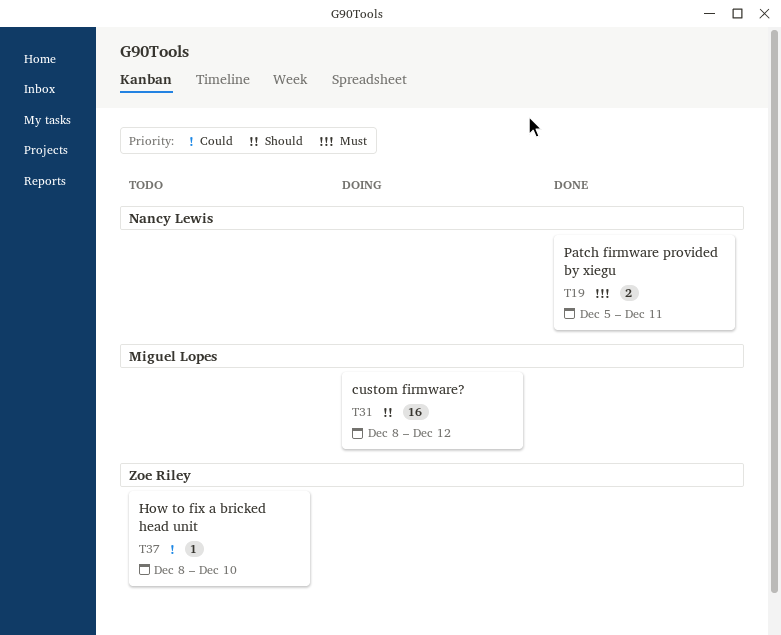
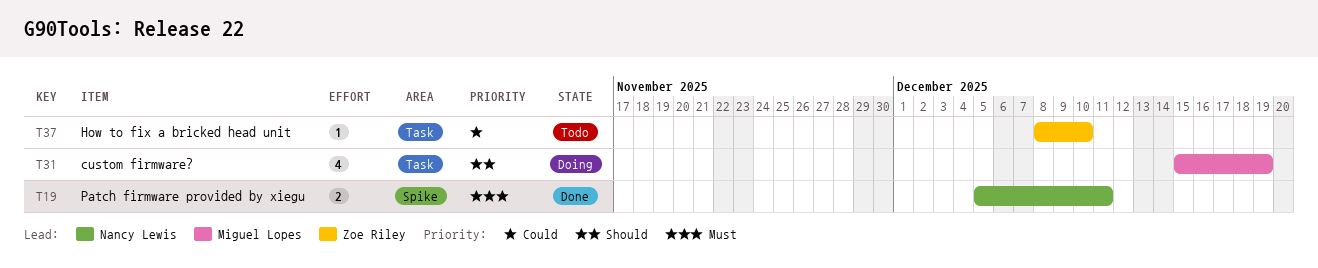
T31, estimate: 16 -> 4
T31, start: Dec 8 -> Dec 15
T31, due: Dec 12 -> Dec 19

